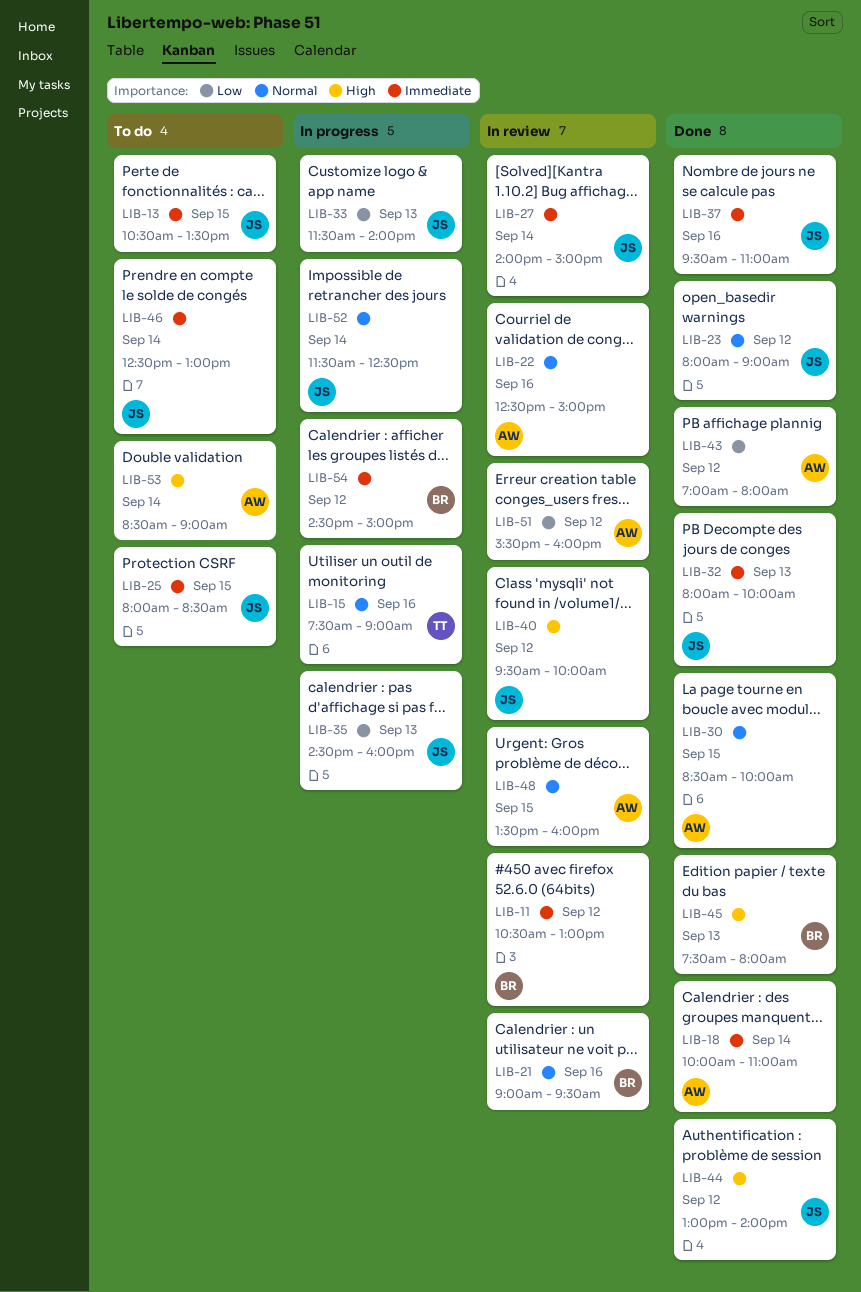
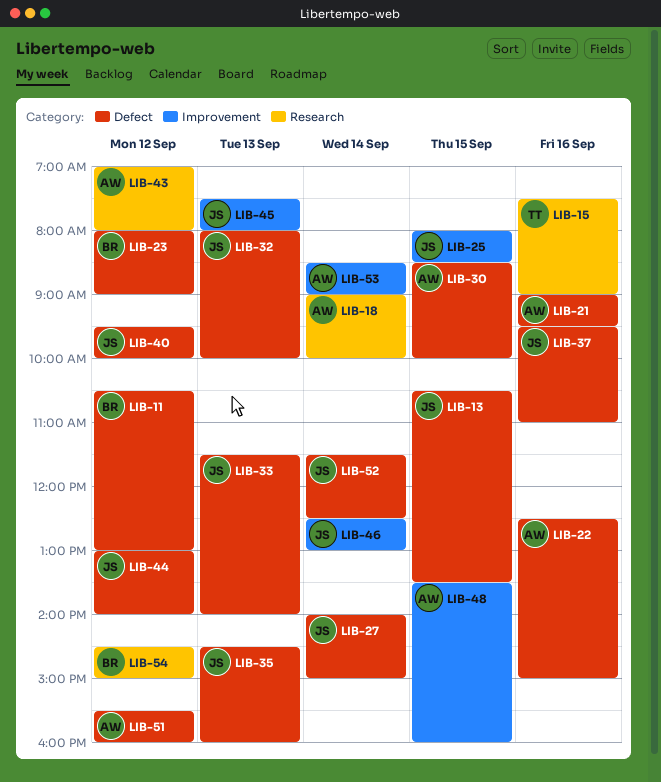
LIB-18, begins: 10:00 -> 09:00
LIB-18, ends: 11:00 -> 10:00
LIB-21, owner: BR -> AW
LIB-23, owner: JS -> BR
LIB-45, owner: BR -> JS

